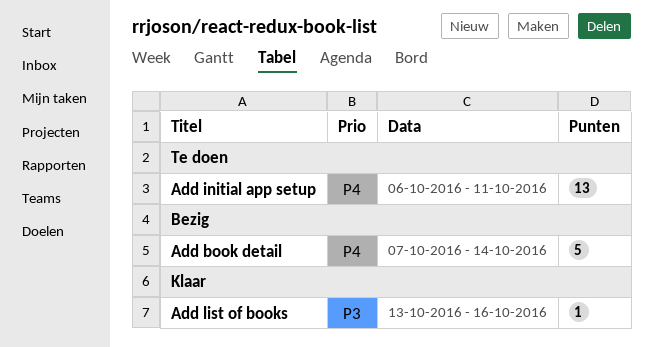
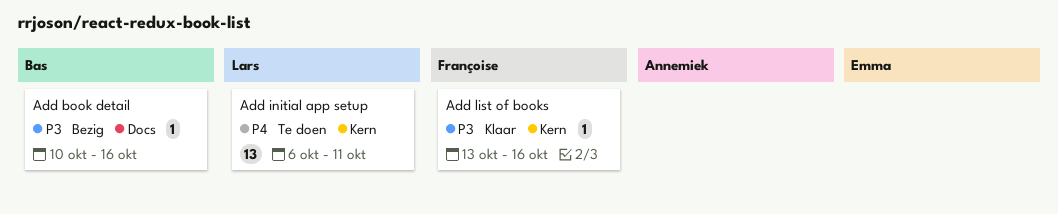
Add book detail, priority: P4 -> P3
Add book detail, estimate: 5 -> 1
Add book detail, start: Oct 7 -> Oct 10
Add book detail, due: Oct 14 -> Oct 16

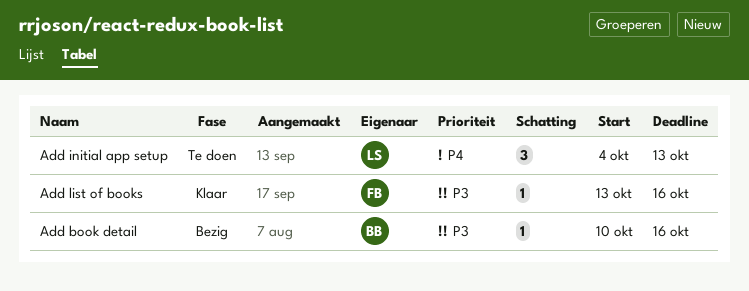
Add initial app setup, estimate: 13 -> 3
Add initial app setup, start: Oct 6 -> Oct 4
Add initial app setup, due: Oct 11 -> Oct 13

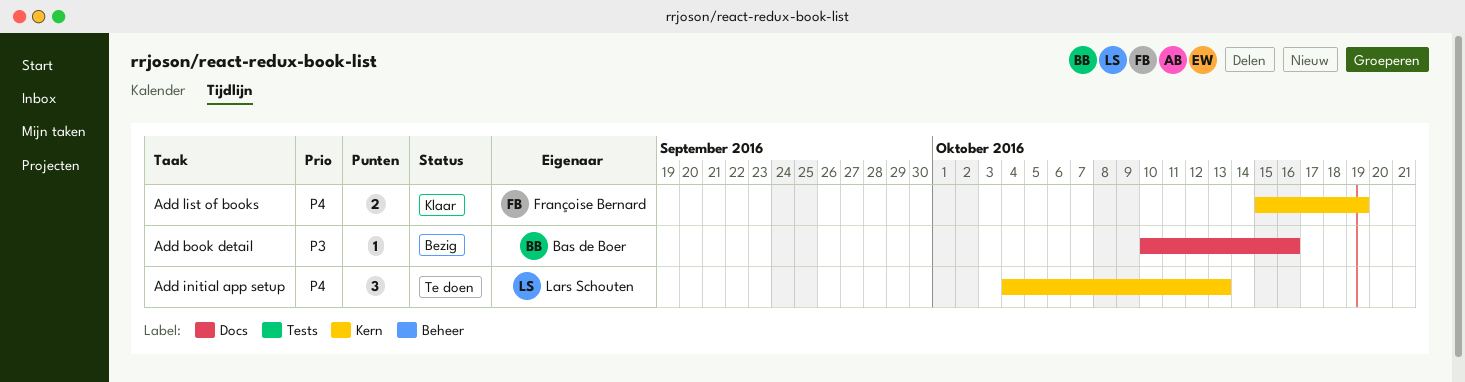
Add list of books, priority: P3 -> P4
Add list of books, estimate: 1 -> 2
Add list of books, start: Oct 13 -> Oct 15
Add list of books, due: Oct 16 -> Oct 19

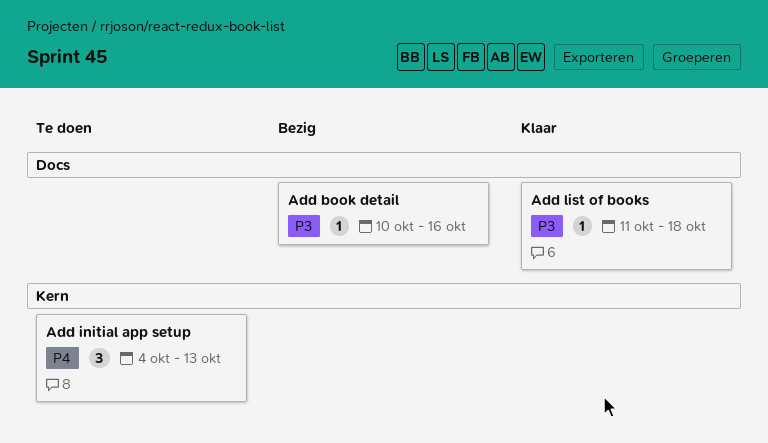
Add list of books, priority: P4 -> P3
Add list of books, label: Kern -> Docs
Add list of books, estimate: 2 -> 1
Add list of books, start: Oct 15 -> Oct 11
Add list of books, due: Oct 19 -> Oct 18

